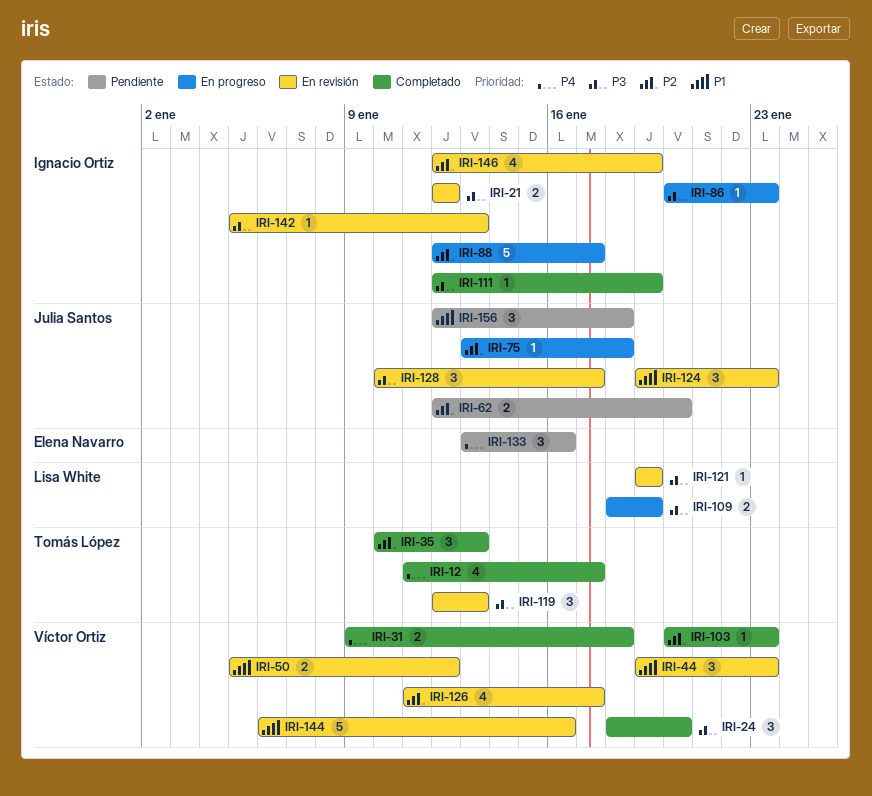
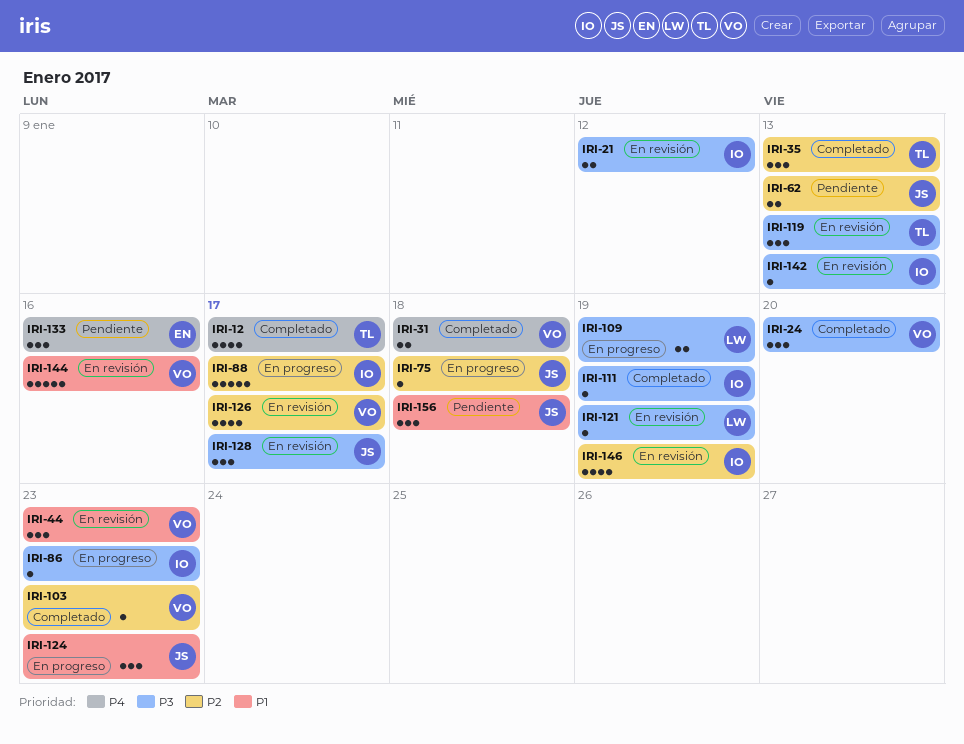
IRI-50: present -> none
IRI-62, due: Jan 20 -> Jan 13
IRI-124, status: En revisión -> En progreso

